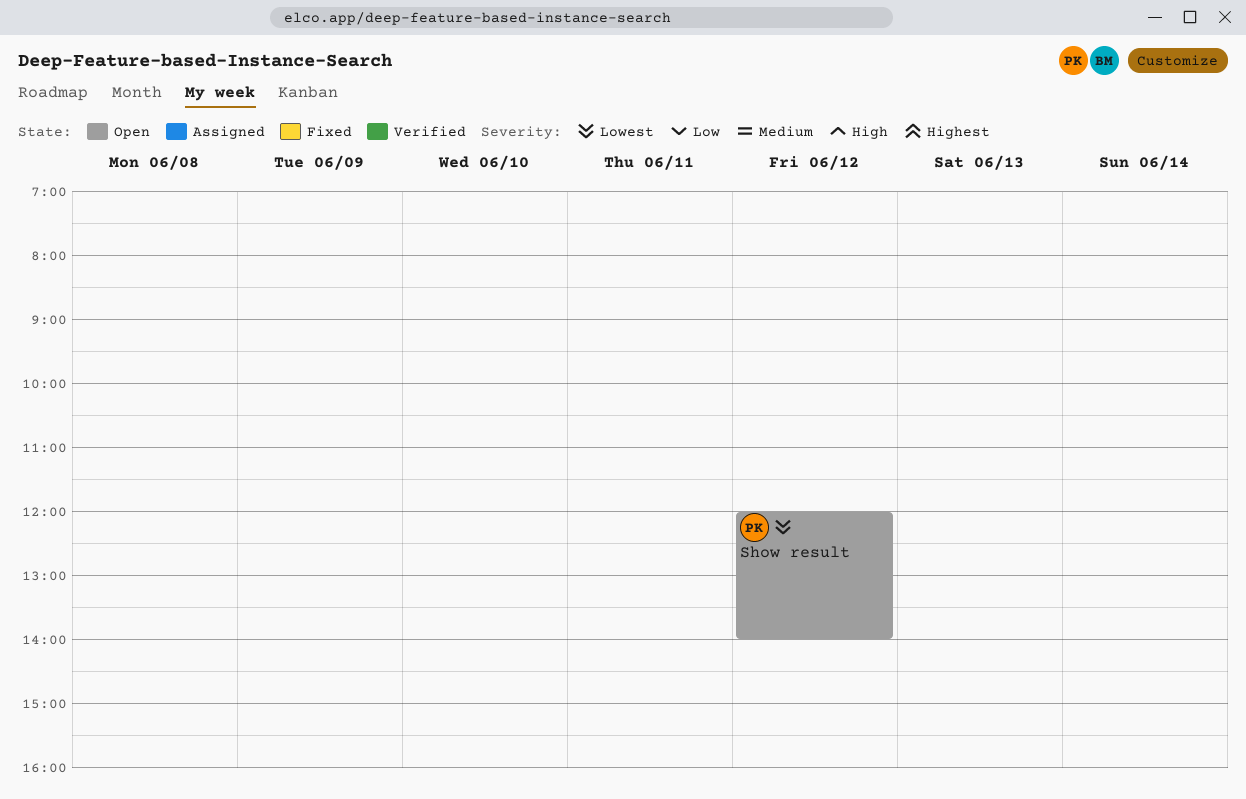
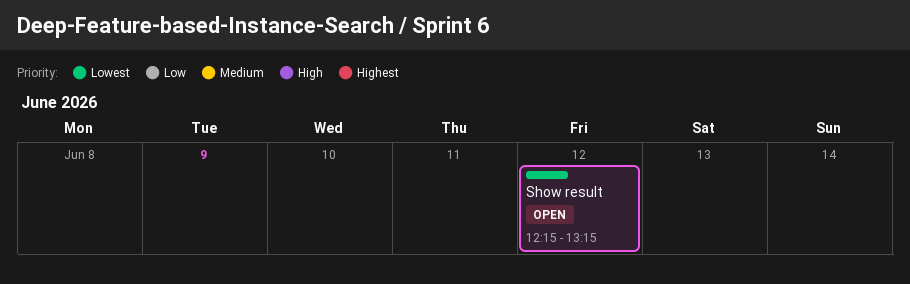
Show result, begins: 12:00 -> 12:15
Show result, ends: 14:00 -> 13:15

